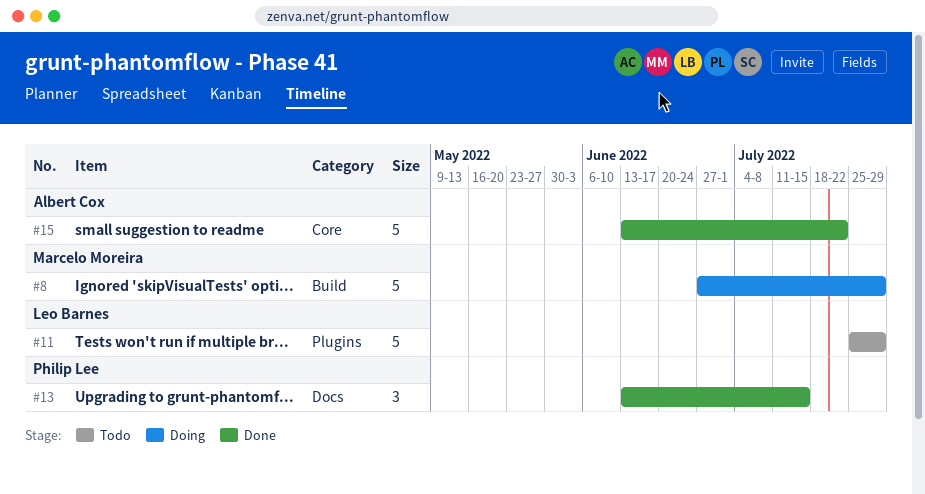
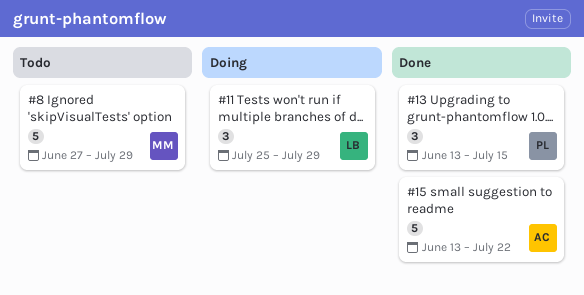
#8, status: Doing -> Todo
#11, status: Todo -> Doing
#11, estimate: 5 -> 3

